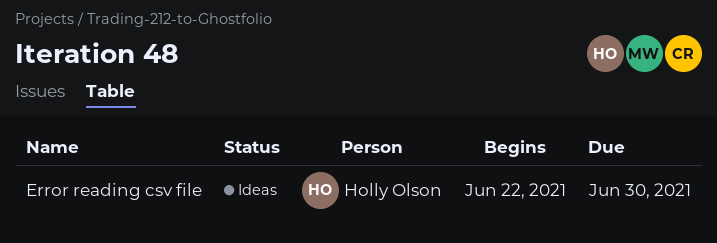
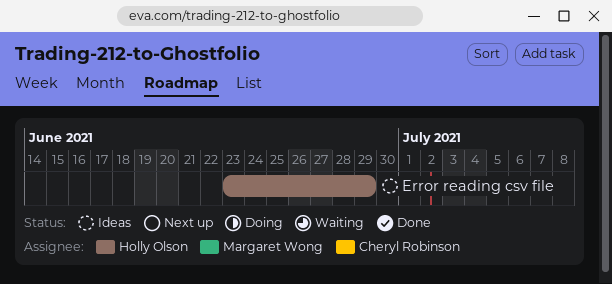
Error reading csv file, start: Jun 22 -> Jun 23
Error reading csv file, due: Jun 30 -> Jun 29

